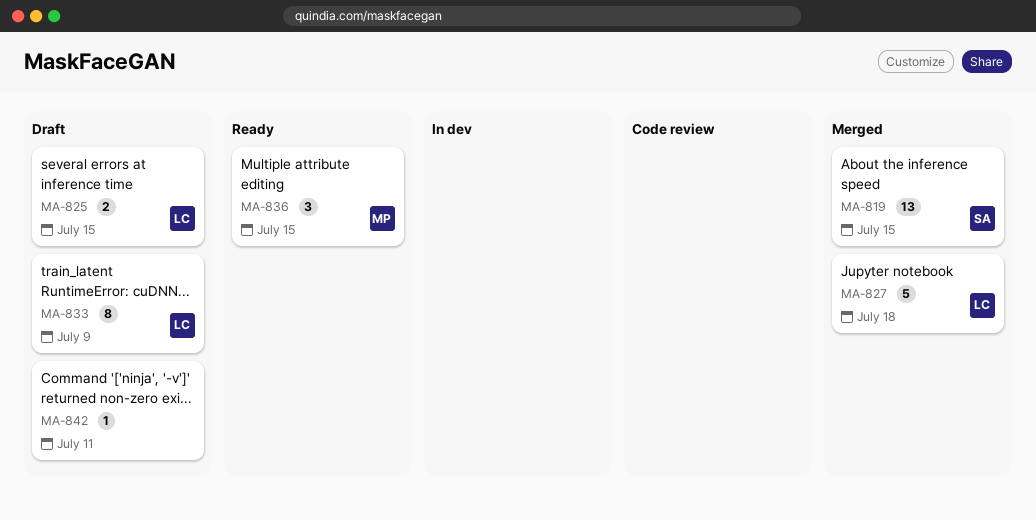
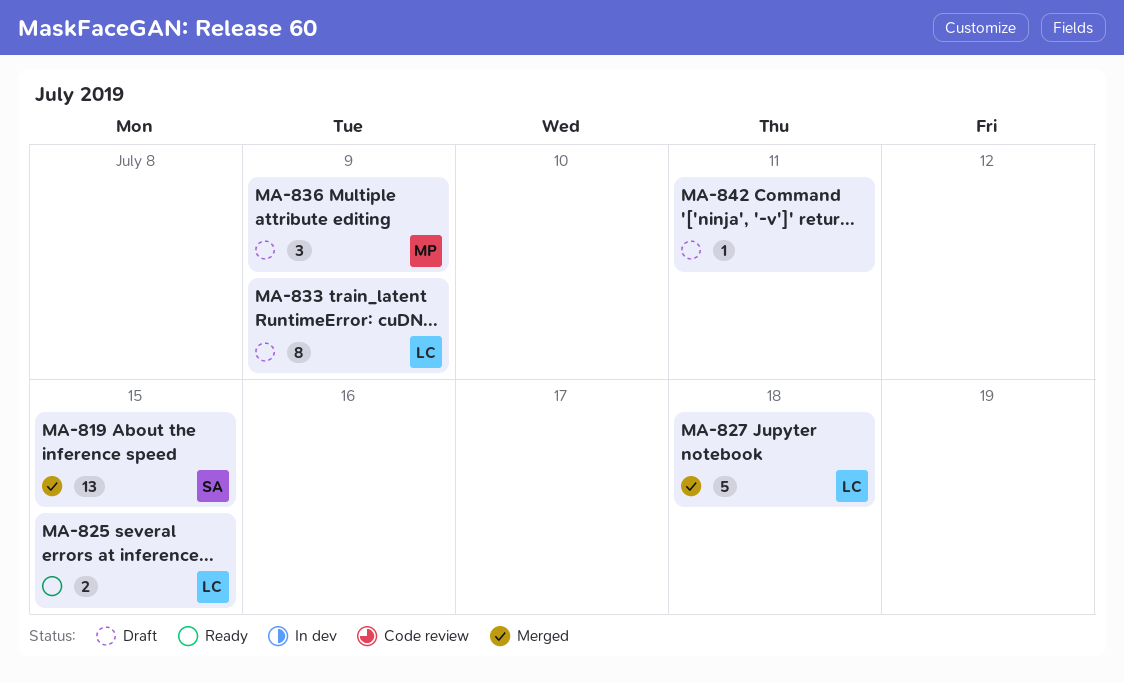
MA-825, status: Draft -> Ready
MA-836, status: Ready -> Draft
MA-836, due: Jul 15 -> Jul 9

